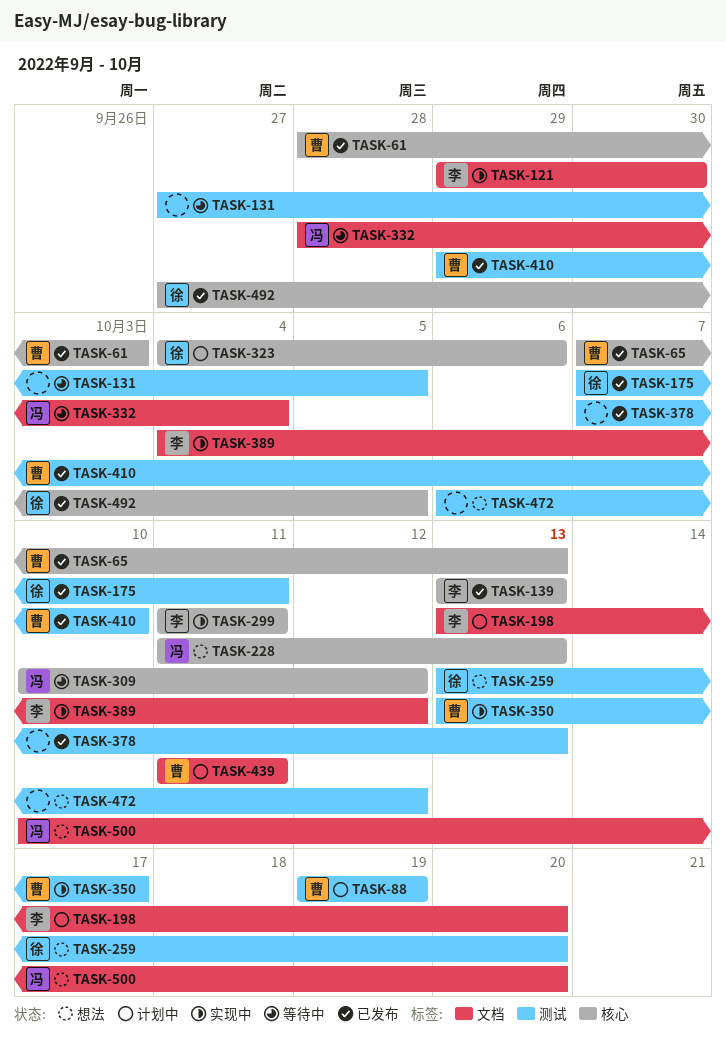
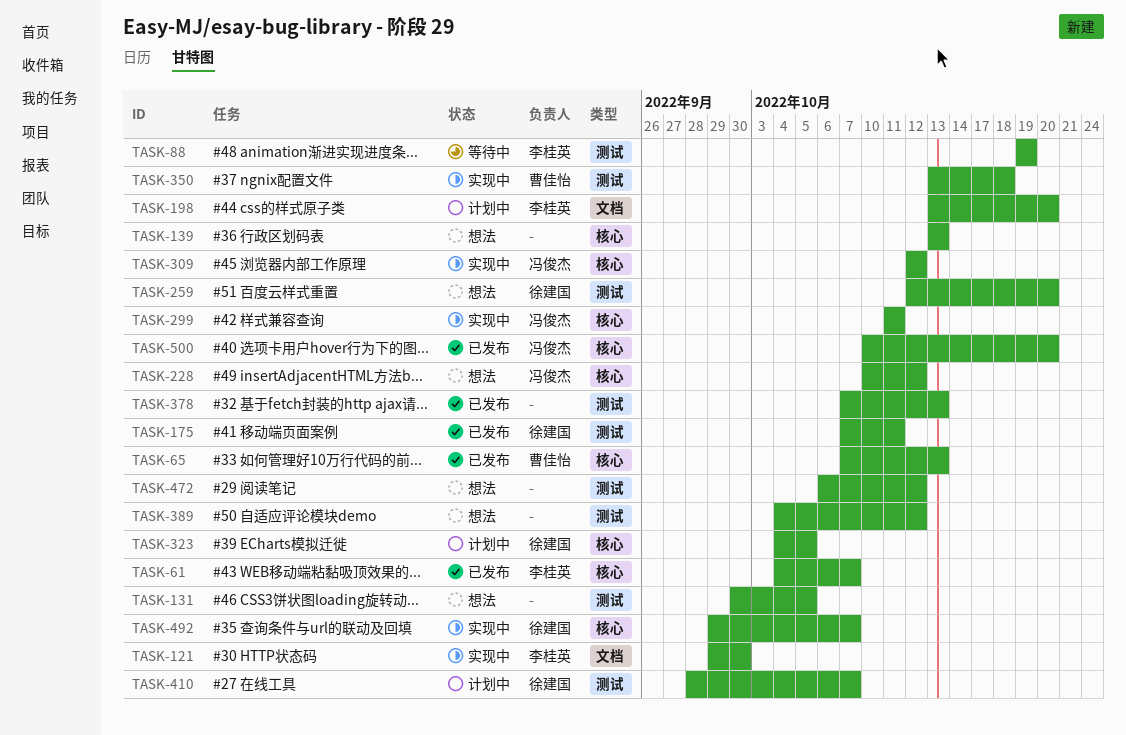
TASK-61, owner: 曹佳怡 -> 李桂英
TASK-61, start: Sep 28 -> Oct 4
TASK-61, due: Oct 3 -> Oct 7
TASK-88, status: 计划中 -> 等待中
TASK-88, owner: 曹佳怡 -> 李桂英
TASK-131, status: 等待中 -> 想法
TASK-131, start: Sep 27 -> Sep 30
TASK-139, status: 已发布 -> 想法
TASK-139, owner: 李桂英 -> none
TASK-228, start: Oct 11 -> Oct 10
TASK-228, due: Oct 13 -> Oct 12
TASK-259, start: Oct 13 -> Oct 12
TASK-299, owner: 李桂英 -> 冯俊杰
TASK-309, status: 等待中 -> 实现中
TASK-309, start: Oct 10 -> Oct 12
TASK-323, due: Oct 6 -> Oct 5
TASK-332: present -> none
TASK-350, due: Oct 17 -> Oct 18
TASK-389, status: 实现中 -> 想法
TASK-389, owner: 李桂英 -> none
TASK-389, label: 文档 -> 测试
TASK-410, status: 已发布 -> 计划中
TASK-410, owner: 曹佳怡 -> 徐建国
TASK-410, start: Sep 29 -> Sep 28
TASK-410, due: Oct 10 -> Oct 7
TASK-439: present -> none
TASK-492, status: 已发布 -> 实现中
TASK-492, start: Sep 27 -> Sep 29
TASK-492, due: Oct 5 -> Oct 7
TASK-500, status: 想法 -> 已发布
TASK-500, label: 文档 -> 核心

